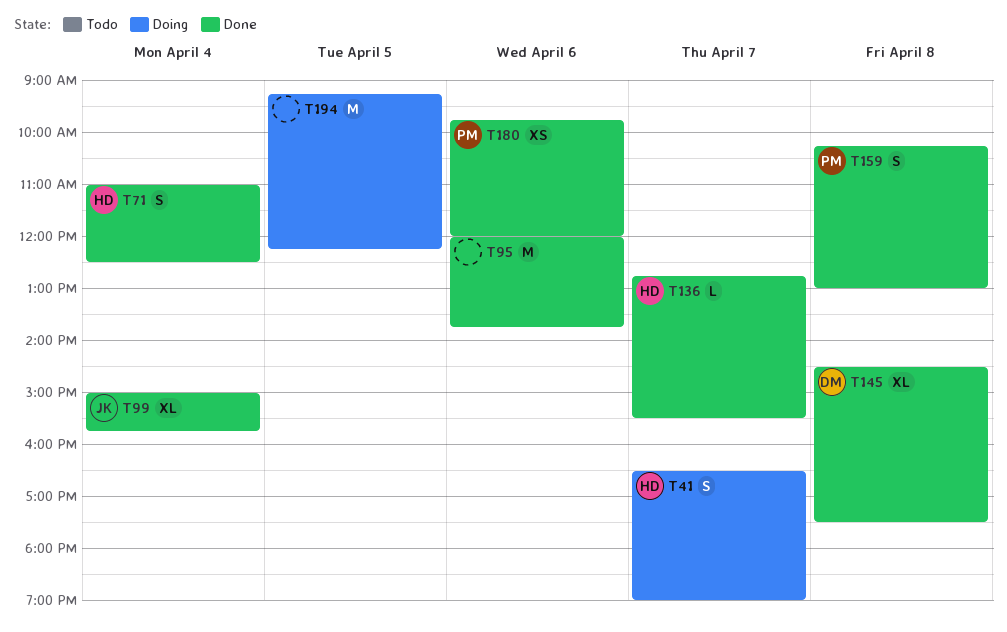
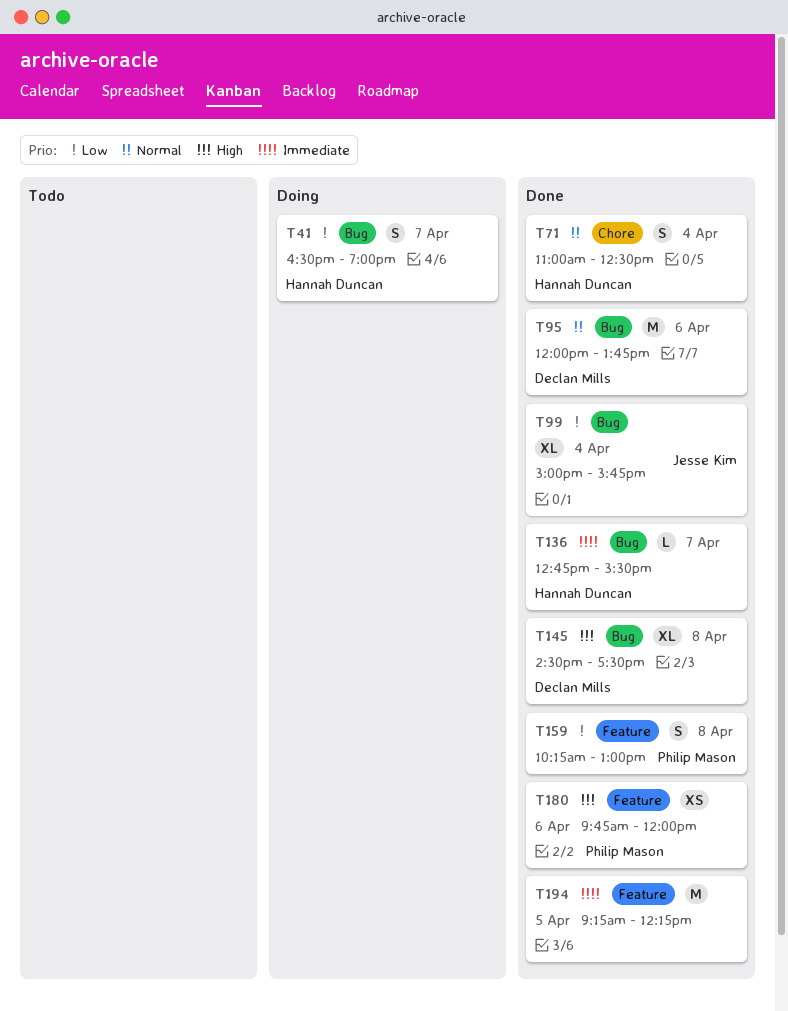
T95, owner: none -> Declan Mills
T194, status: Doing -> Done

